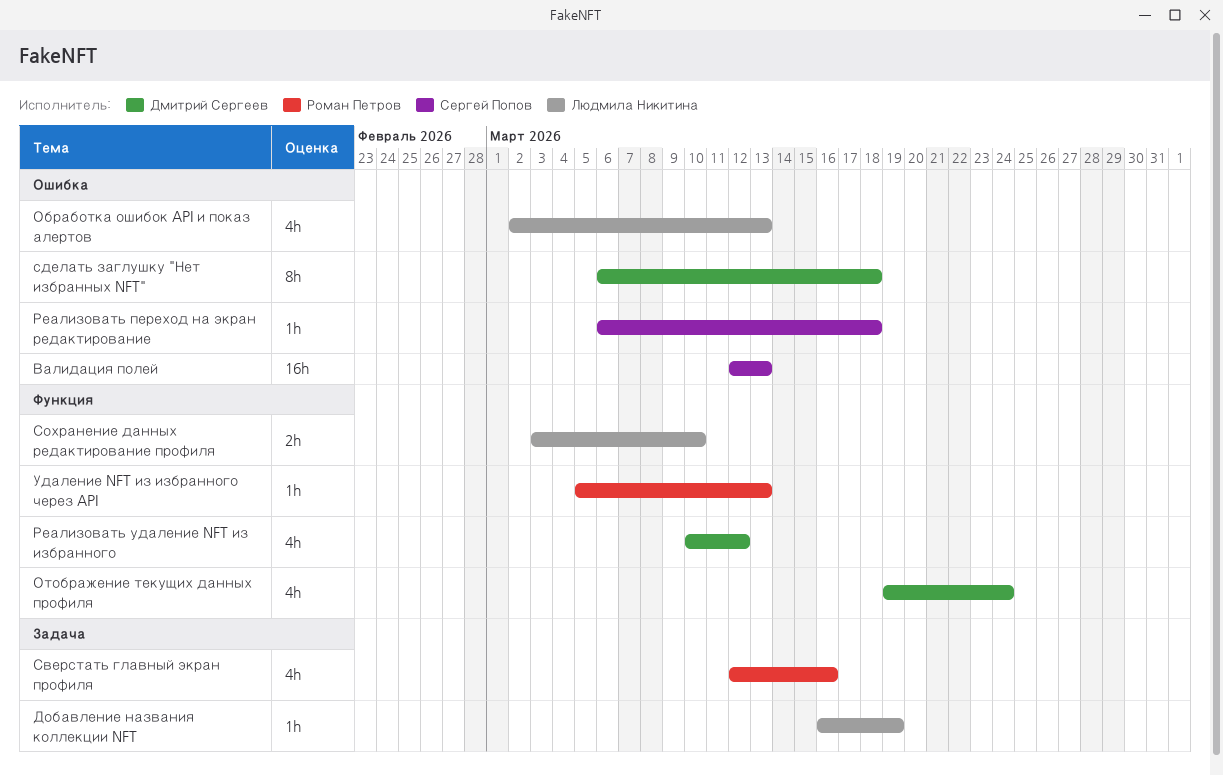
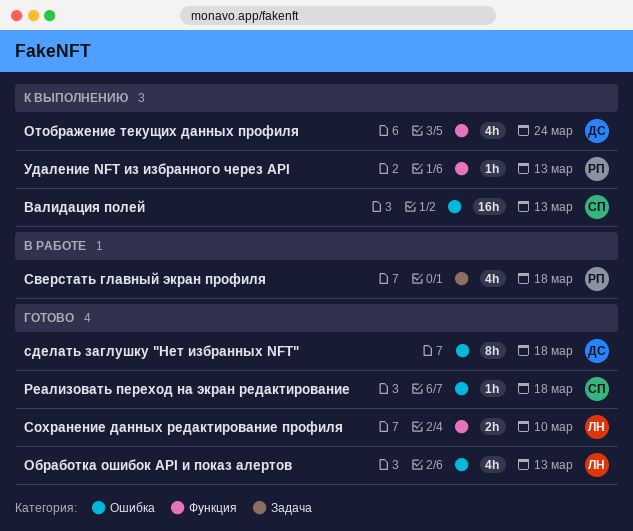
Добавление названия коллекции NFT: present -> none
Реализовать удаление NFT из избранного: present -> none
Сверстать главный экран профиля, due: Mar 16 -> Mar 18

